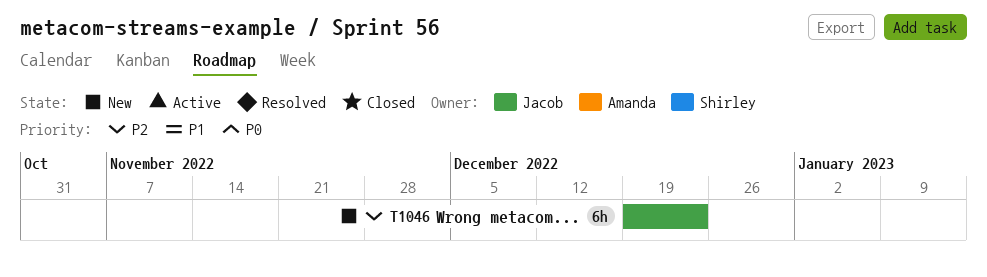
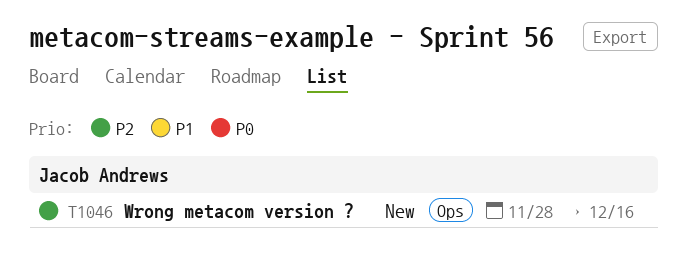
T1046, start: Dec 19 -> Nov 28
T1046, due: Dec 23 -> Dec 16

